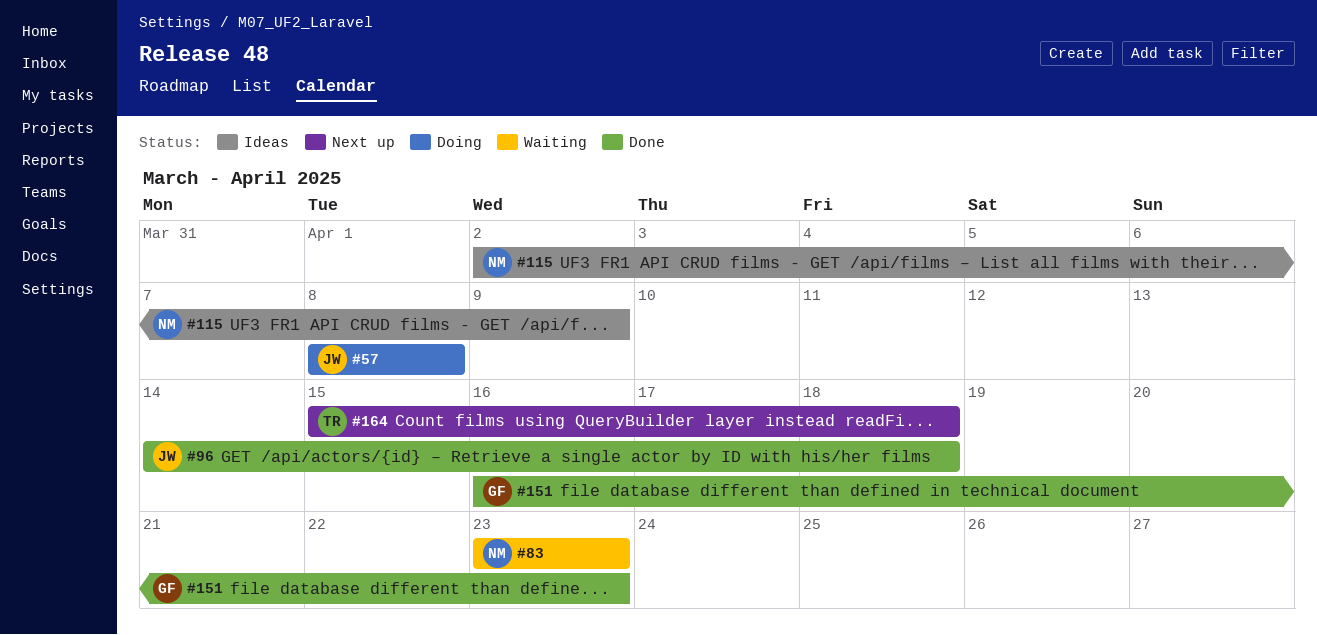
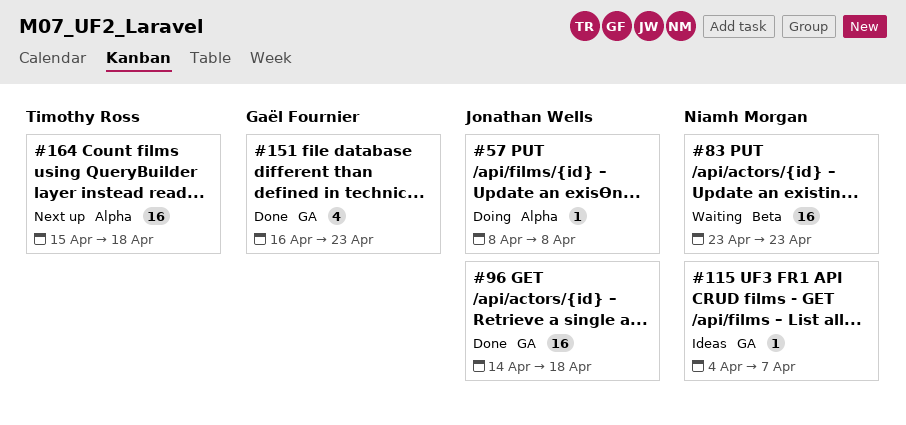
#115, start: Apr 2 -> Apr 4
#115, due: Apr 9 -> Apr 7

